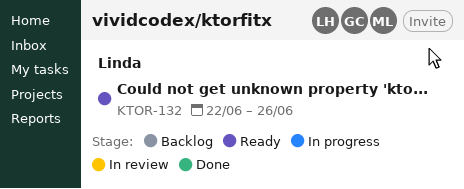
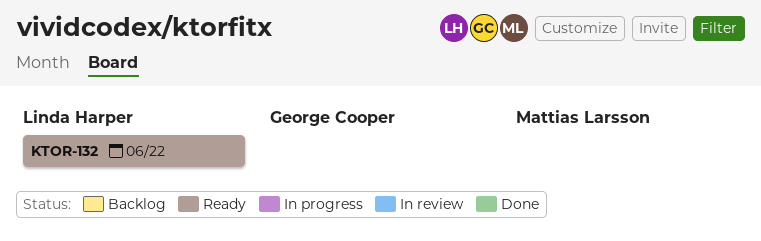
KTOR-132, due: Jun 26 -> Jun 22

